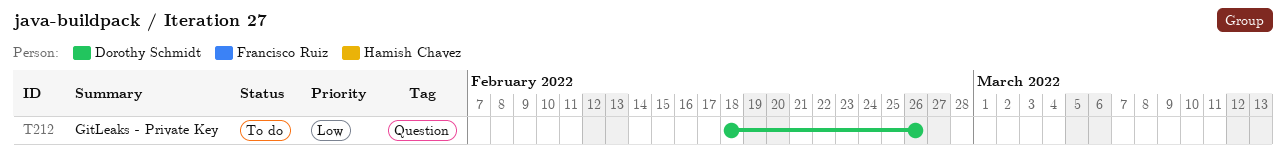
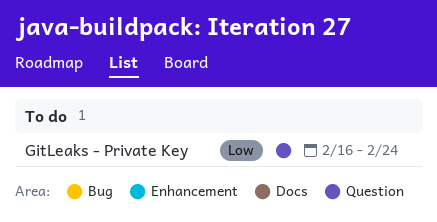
GitLeaks - Private Key, start: Feb 18 -> Feb 16
GitLeaks - Private Key, due: Feb 26 -> Feb 24

